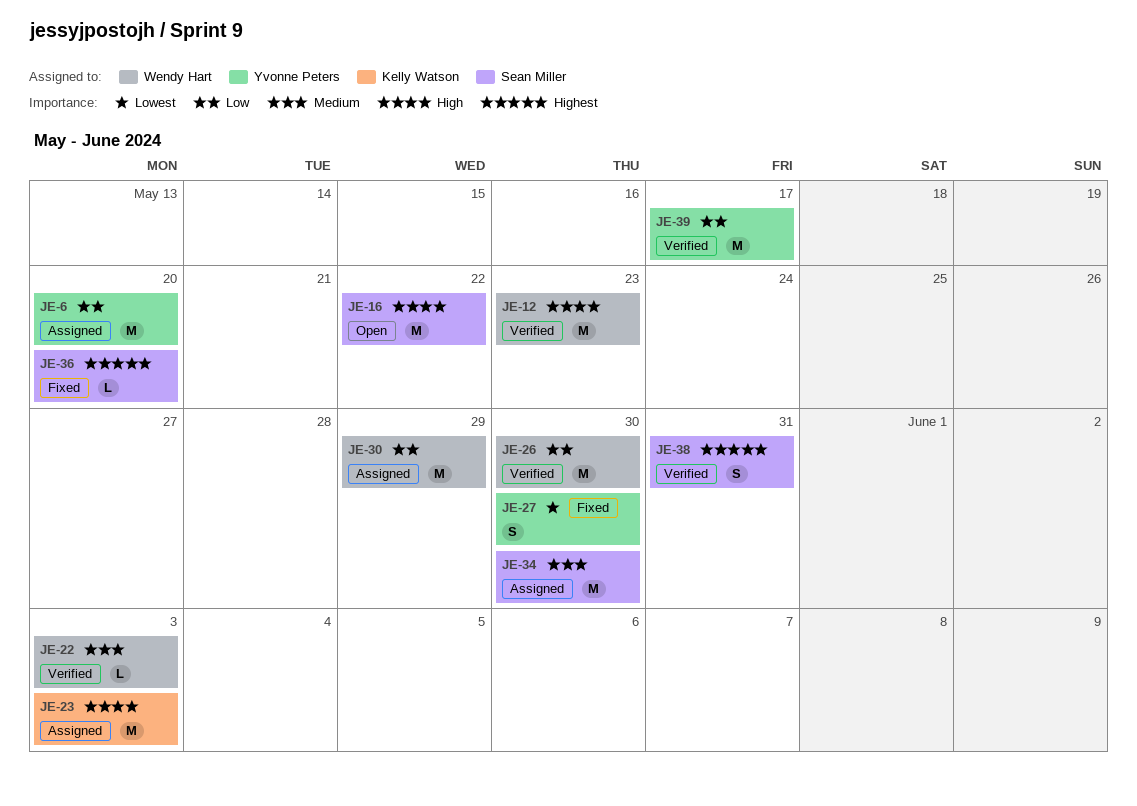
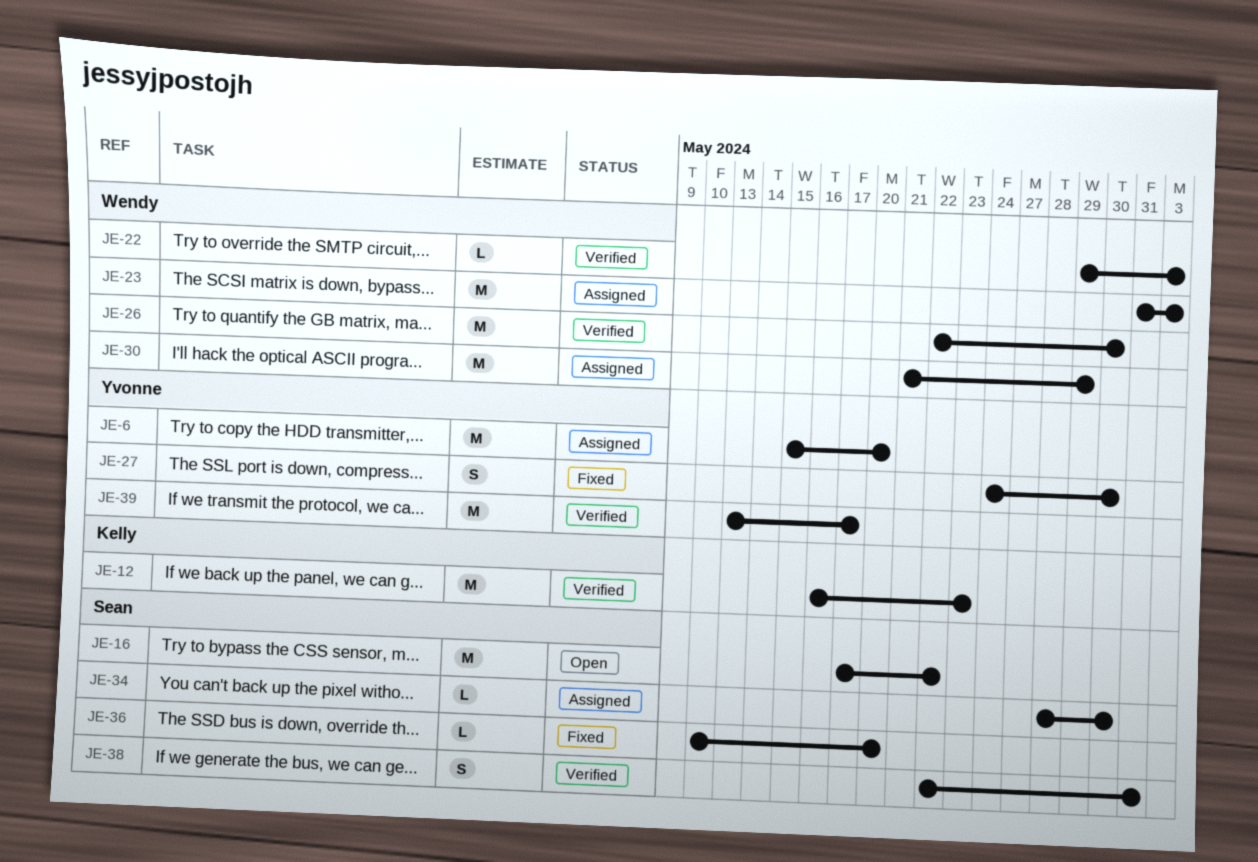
JE-12, owner: Wendy Hart -> Kelly Watson
JE-23, owner: Kelly Watson -> Wendy Hart
JE-34, estimate: M -> L

